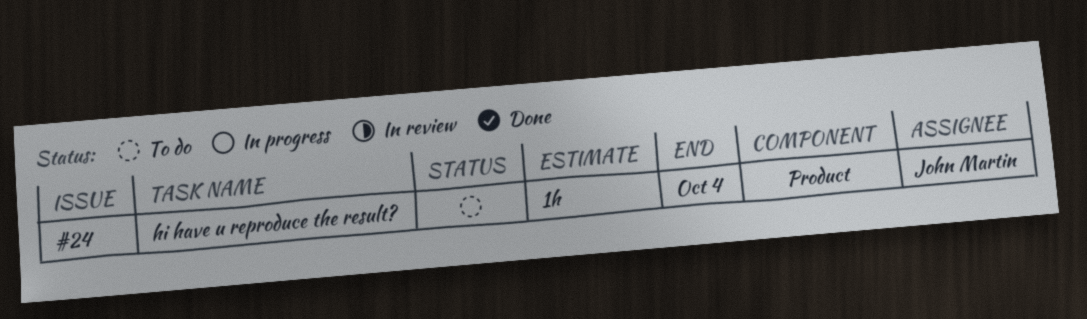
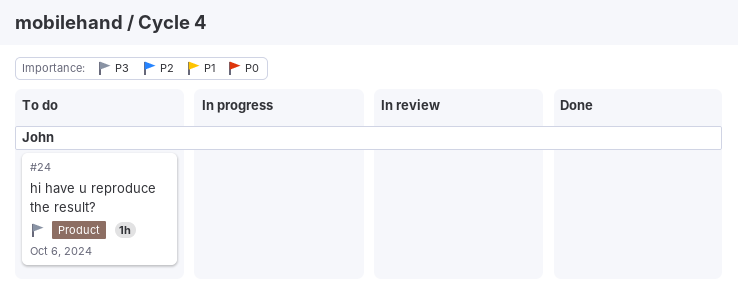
#24, due: Oct 4 -> Oct 6

